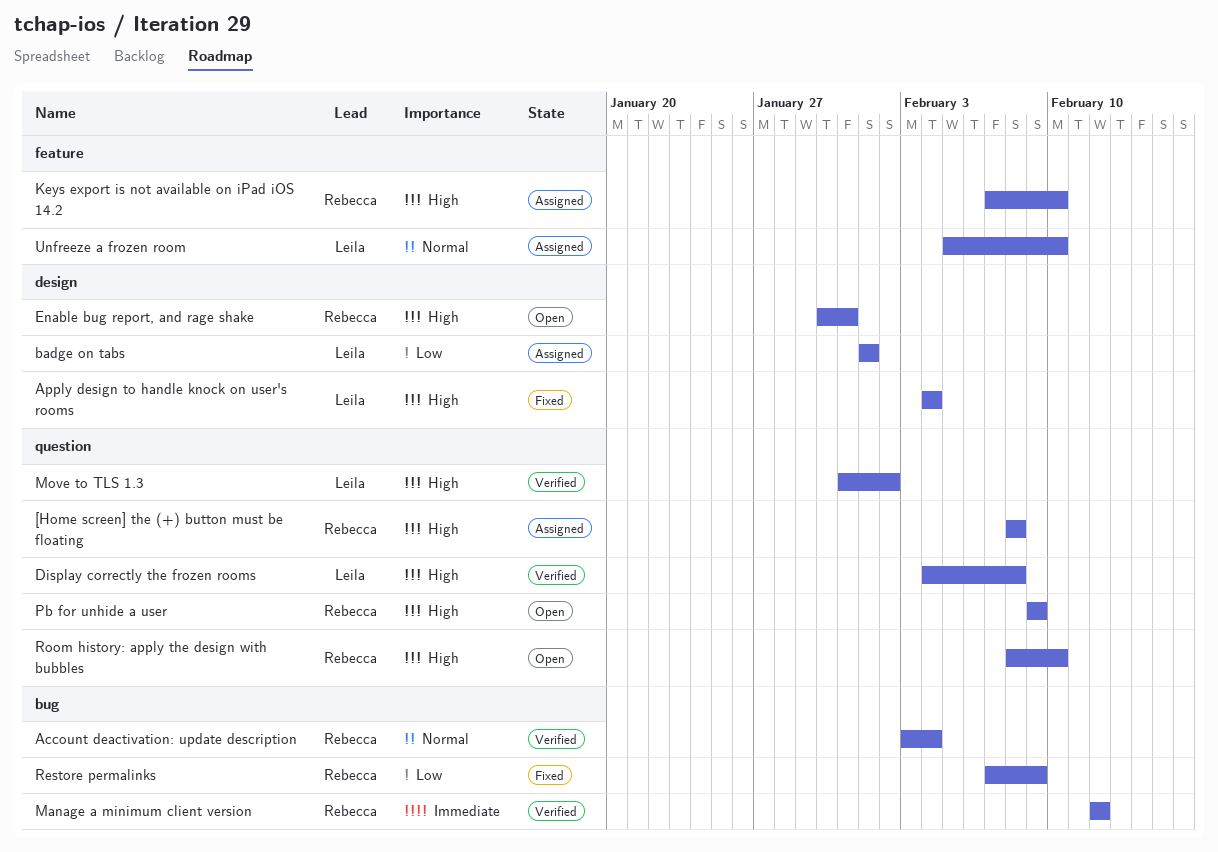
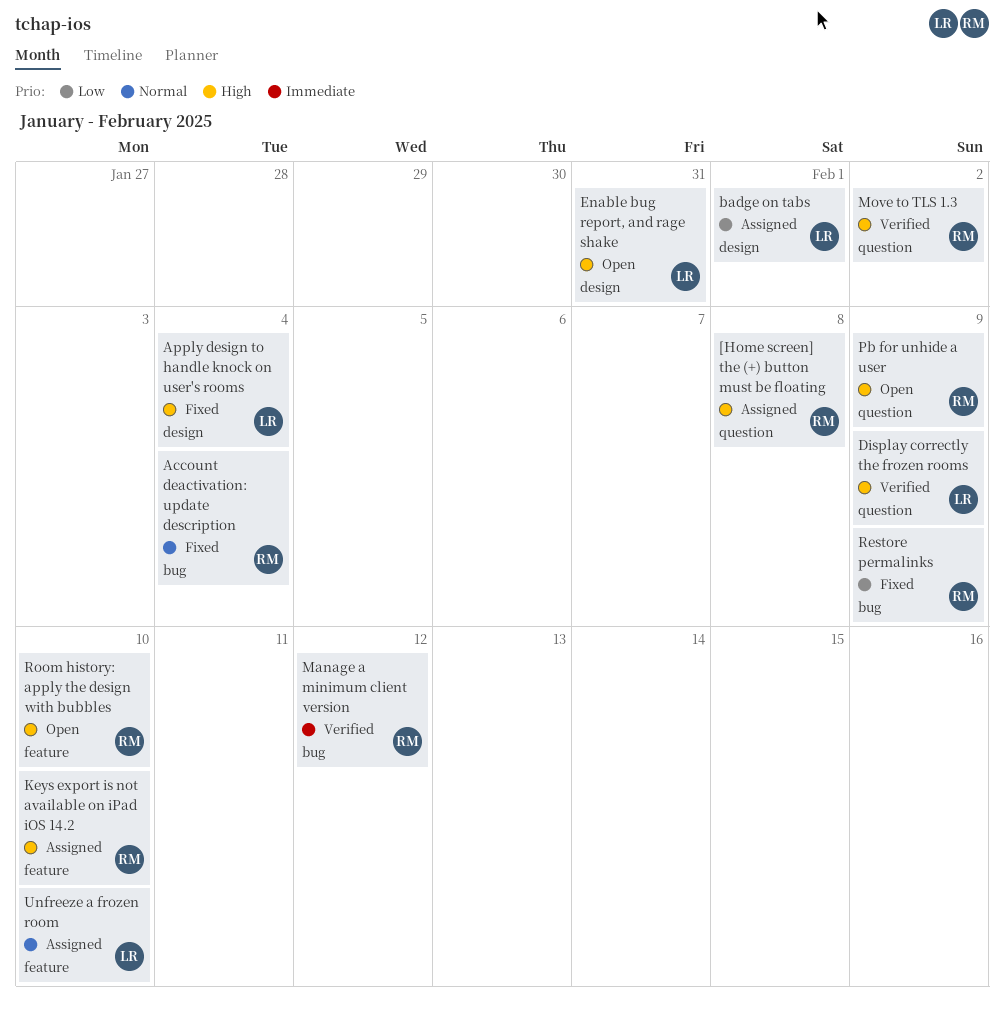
Account deactivation: update description, status: Verified -> Fixed
Display correctly the frozen rooms, due: Feb 8 -> Feb 9
Enable bug report, and rage shake, owner: Rebecca -> Leila
Move to TLS 1.3, owner: Leila -> Rebecca
Room history: apply the design with bubbles, label: question -> feature

